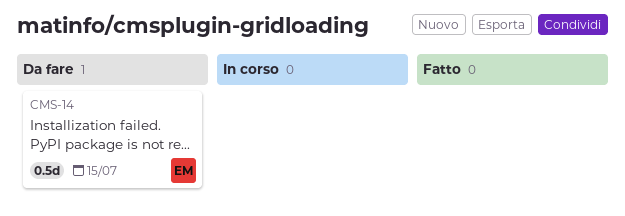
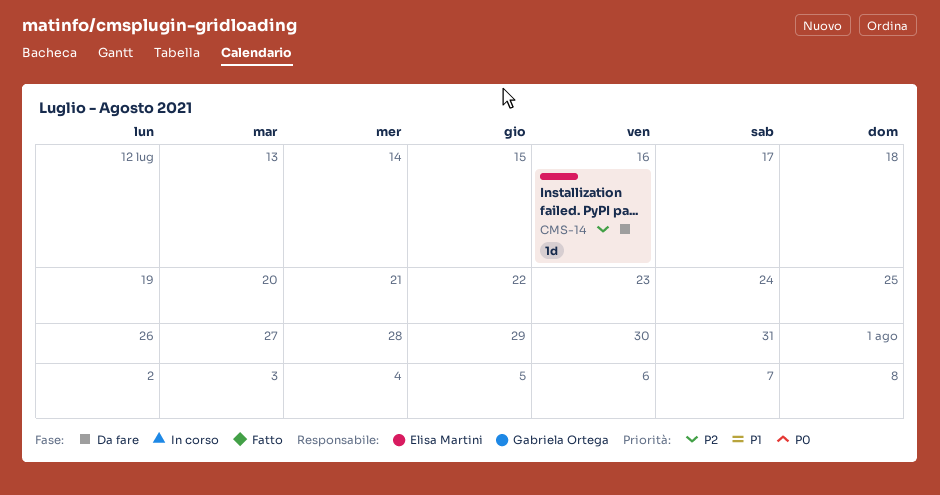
CMS-14, estimate: 0.5d -> 1d
CMS-14, due: Jul 15 -> Jul 16

